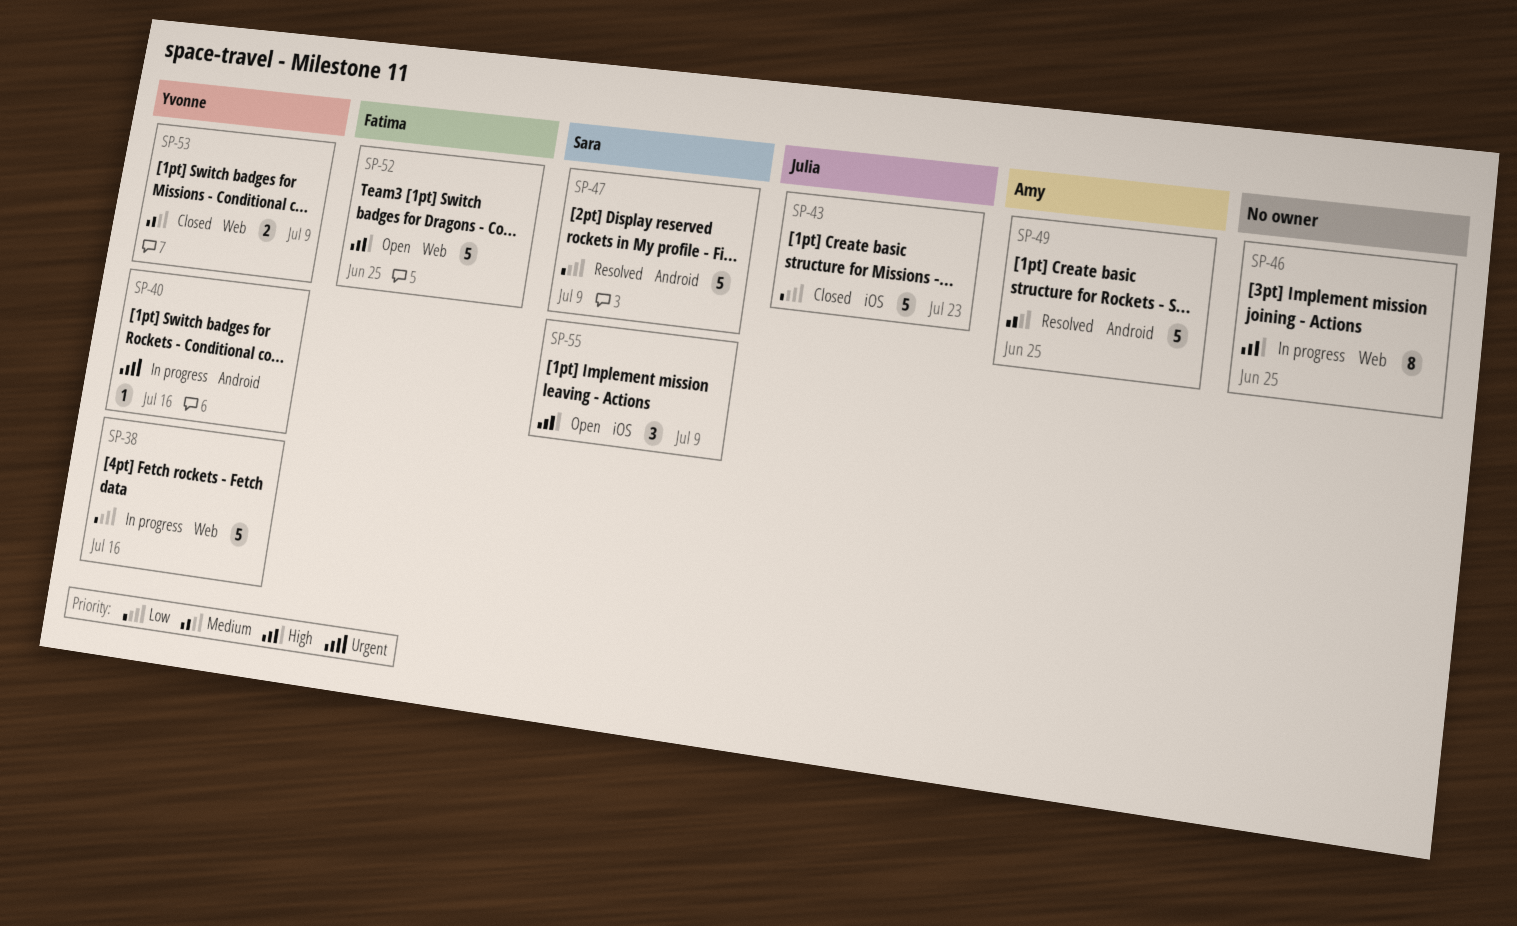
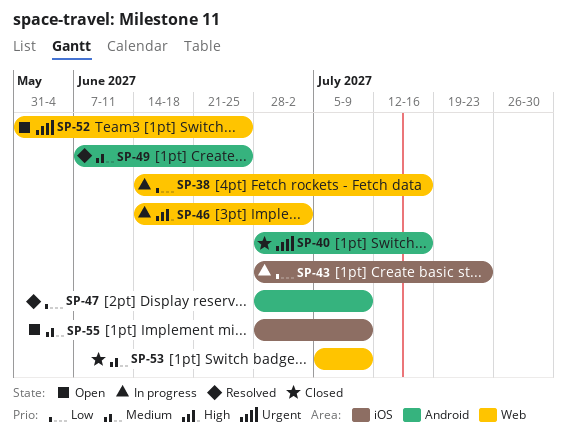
SP-40, status: In progress -> Closed
SP-43, status: Closed -> In progress
SP-46, due: Jun 25 -> Jul 2
SP-52, priority: High -> Urgent
SP-55, priority: High -> Medium

